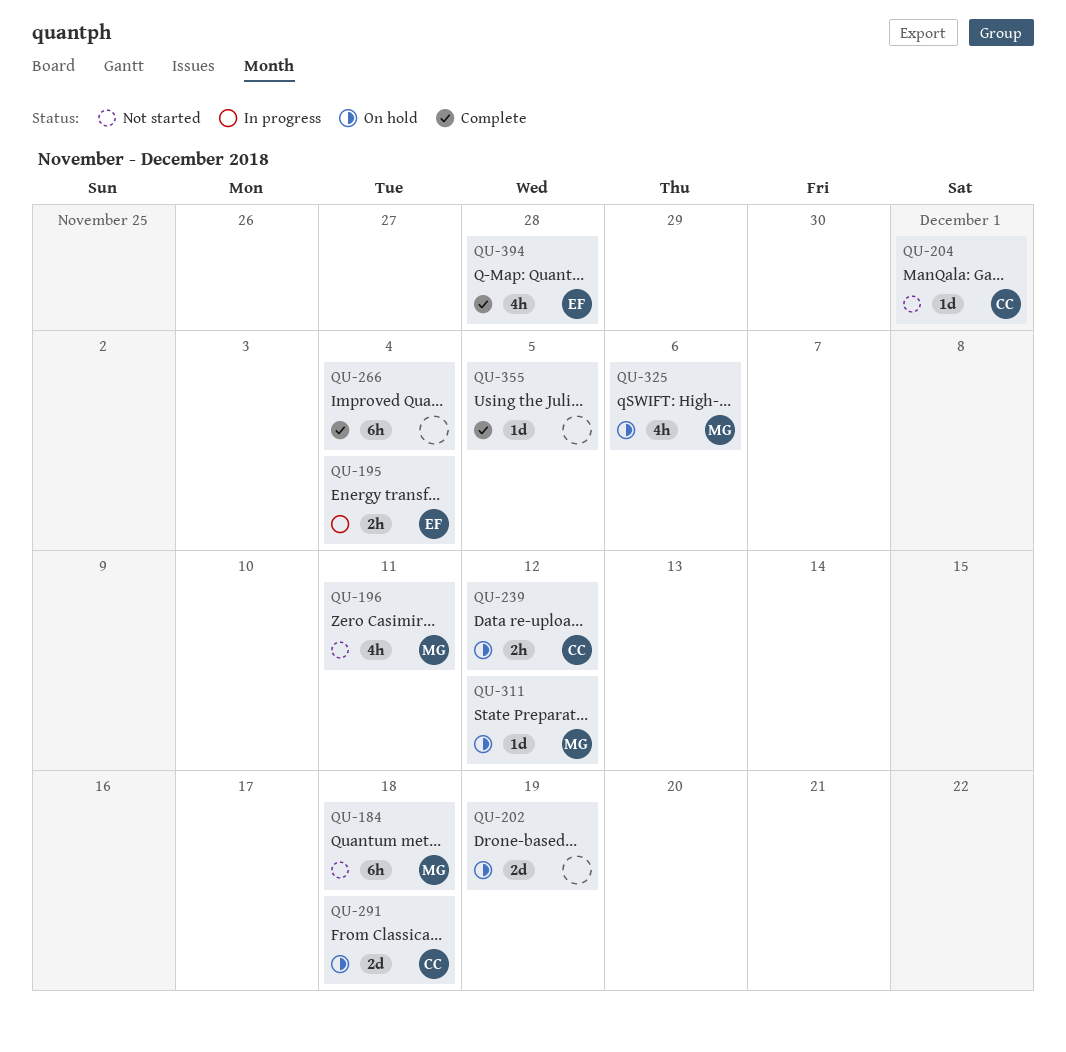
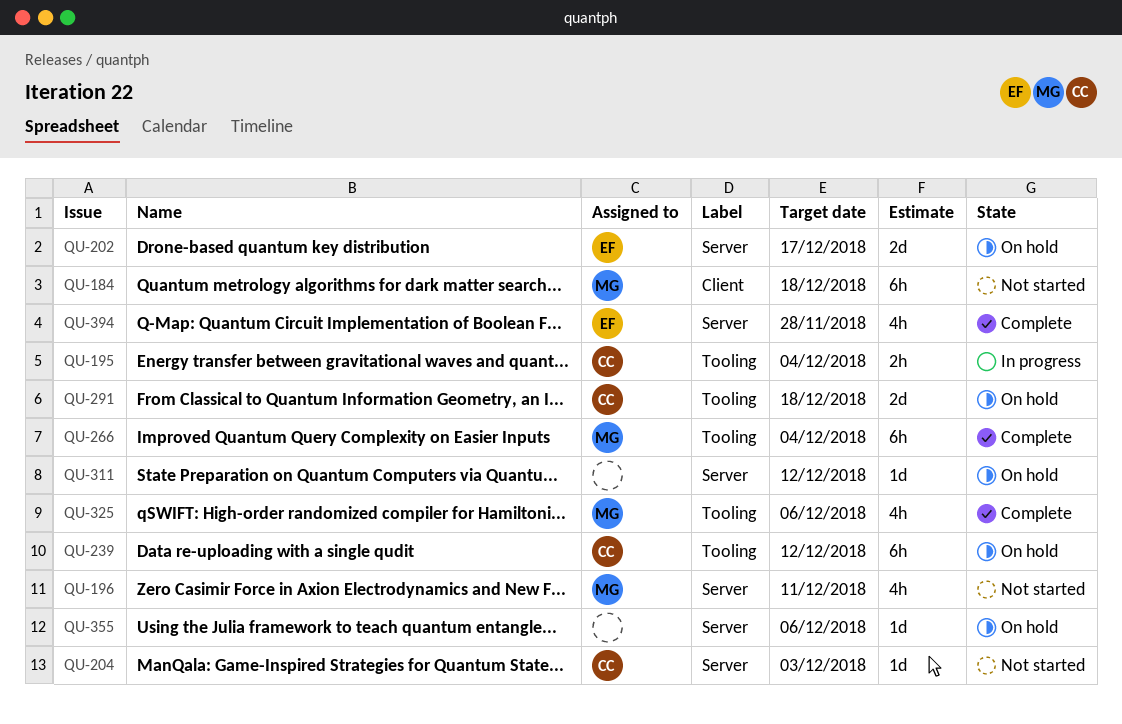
QU-195, owner: EF -> CC
QU-202, owner: none -> EF
QU-202, due: Dec 19 -> Dec 17
QU-204, due: Dec 1 -> Dec 3
QU-239, estimate: 2h -> 6h
QU-266, owner: none -> MG
QU-311, owner: MG -> none
QU-325, status: On hold -> Complete
QU-355, status: Complete -> On hold
QU-355, due: Dec 5 -> Dec 6

